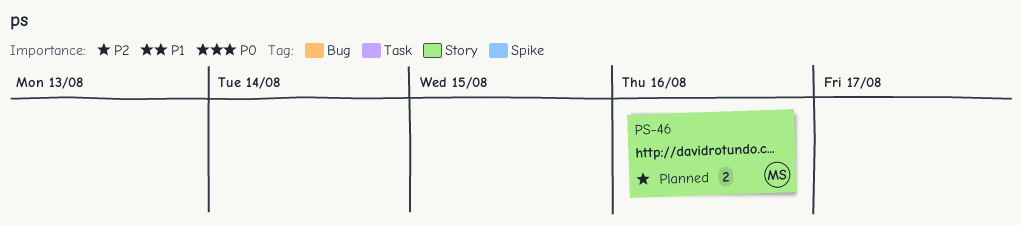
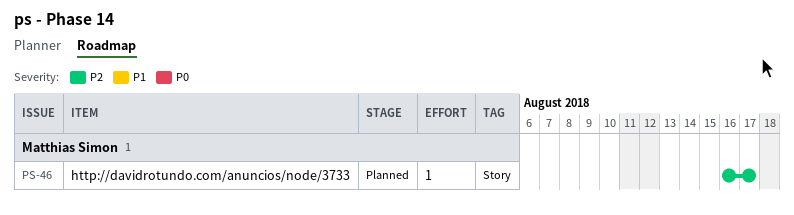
PS-46, estimate: 2 -> 1
PS-46, due: Aug 16 -> Aug 17

